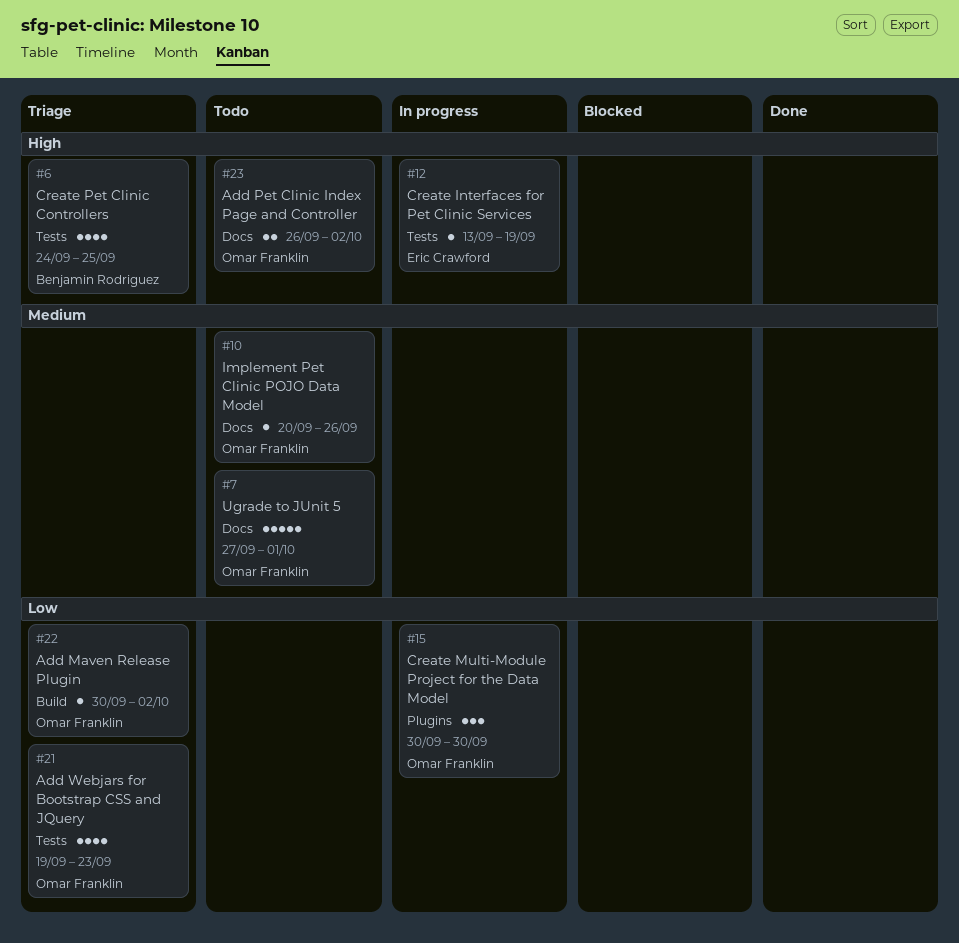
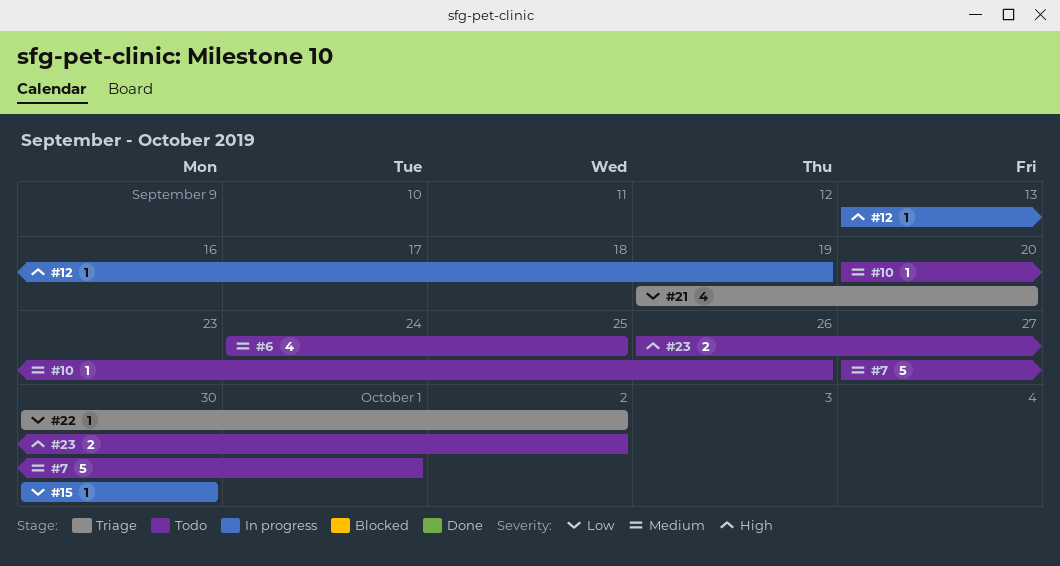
#6, status: Triage -> Todo
#6, priority: High -> Medium
#15, estimate: 3 -> 1
#21, due: Sep 23 -> Sep 20

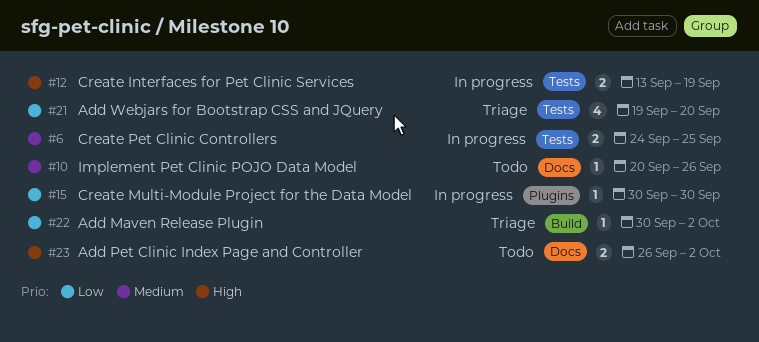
#6, status: Todo -> In progress
#6, estimate: 4 -> 2
#7: present -> none
#12, estimate: 1 -> 2

